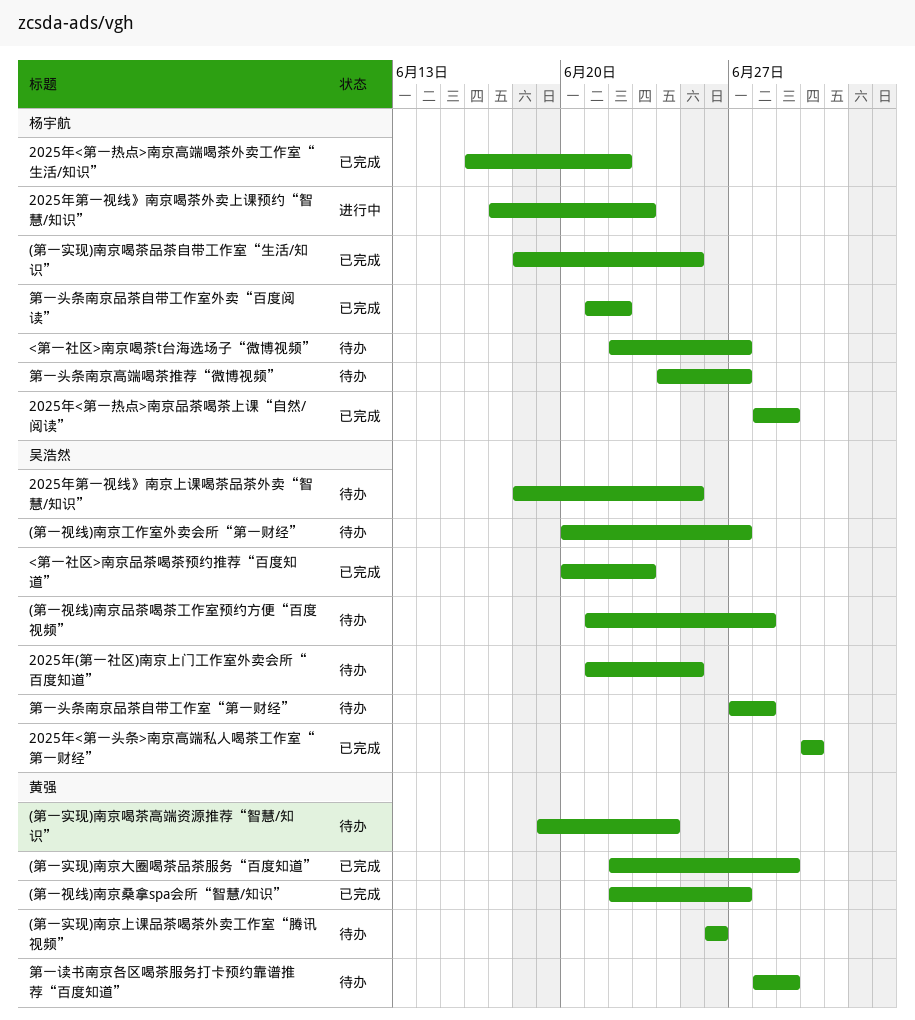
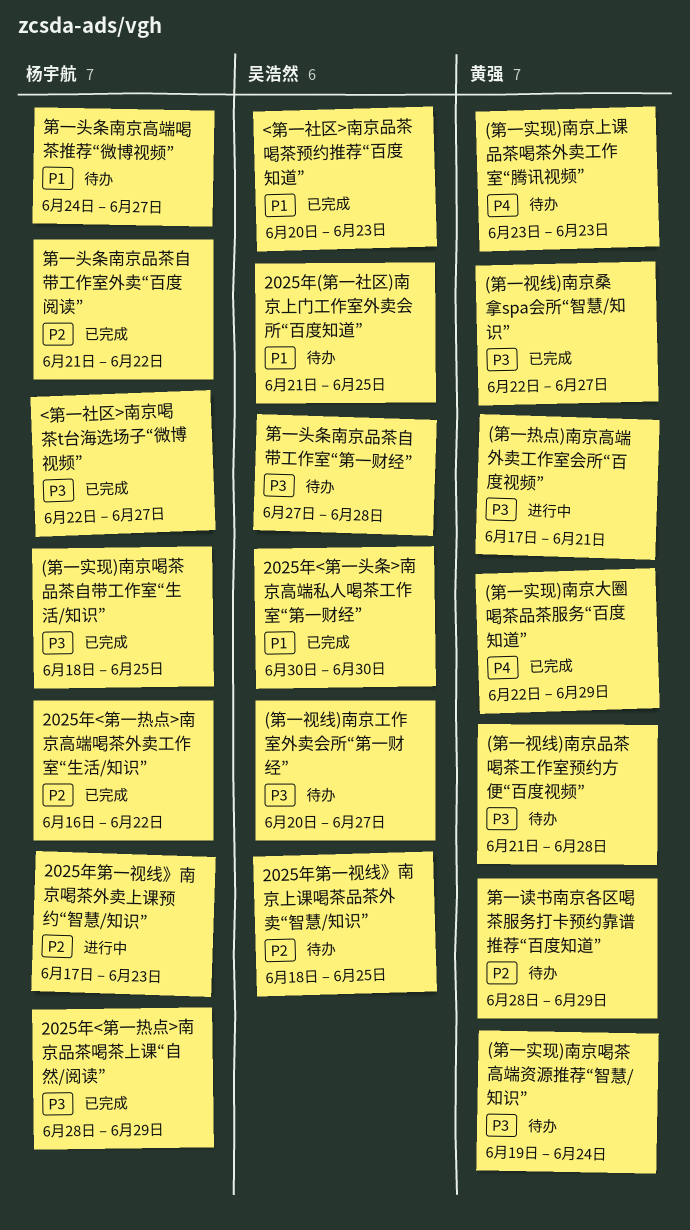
(第一实现)南京上课品茶喝茶外卖工作室“腾讯视频”, start: Jun 26 -> Jun 23
(第一实现)南京上课品茶喝茶外卖工作室“腾讯视频”, due: Jun 26 -> Jun 23
(第一热点)南京高端外卖工作室会所“百度视频”: none -> present
(第一视线)南京品茶喝茶工作室预约方便“百度视频”, owner: 吴浩然 -> 黄强
<第一社区>南京喝茶t台海选场子“微博视频”, status: 待办 -> 已完成

